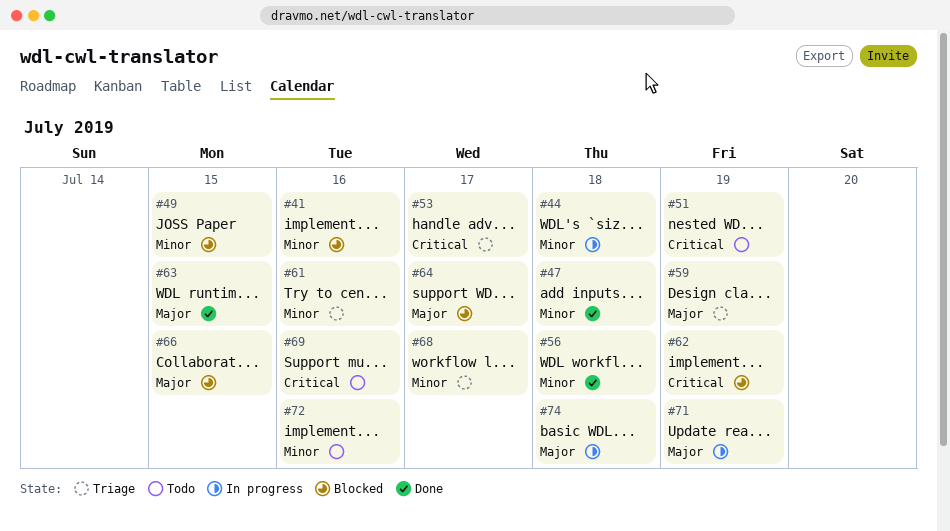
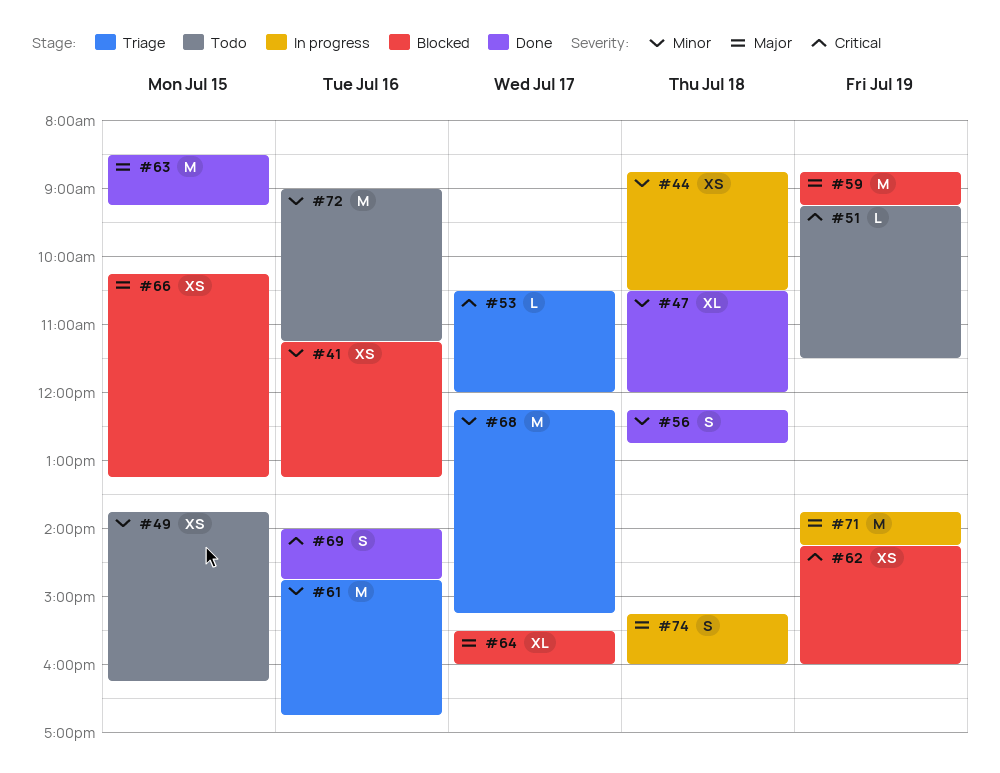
#49, status: Blocked -> Todo
#59, status: Triage -> Blocked
#69, status: Todo -> Done

